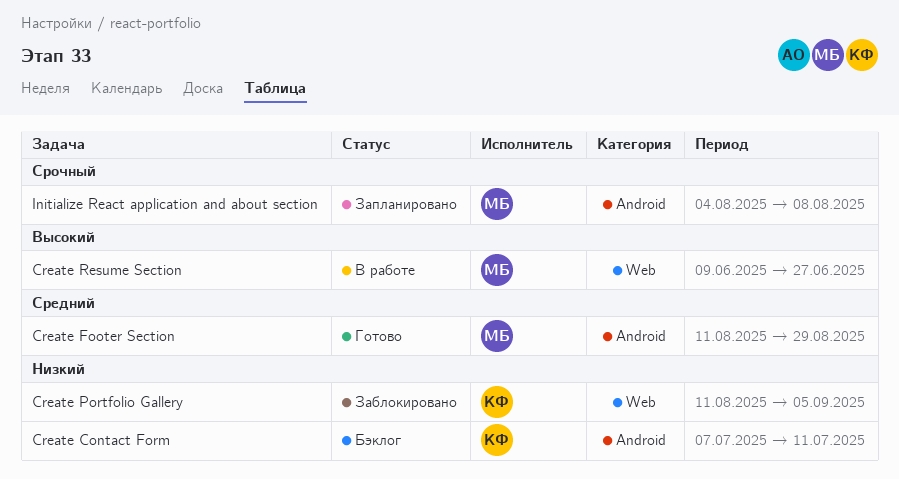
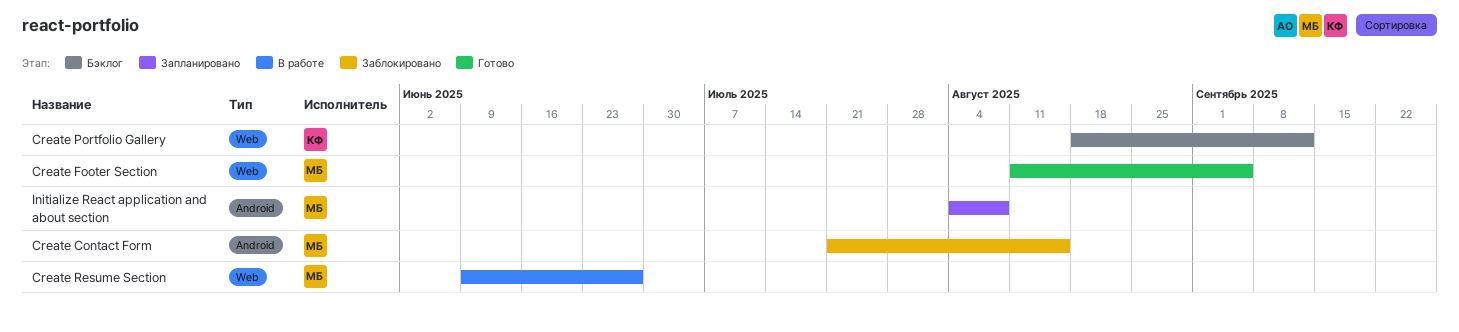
Create Contact Form, status: Бэклог -> Заблокировано
Create Contact Form, owner: КФ -> МБ
Create Contact Form, start: Jul 7 -> Jul 21
Create Contact Form, due: Jul 11 -> Aug 15
Create Footer Section, label: Android -> Web
Create Footer Section, due: Aug 29 -> Sep 5
Create Portfolio Gallery, status: Заблокировано -> Бэклог
Create Portfolio Gallery, start: Aug 11 -> Aug 18
Create Portfolio Gallery, due: Sep 5 -> Sep 12

